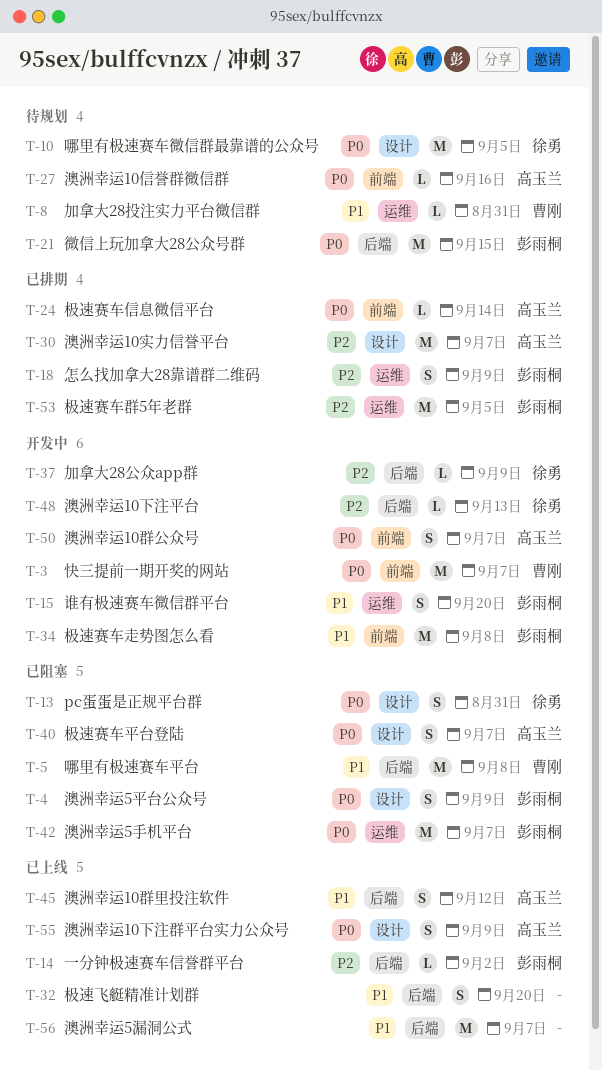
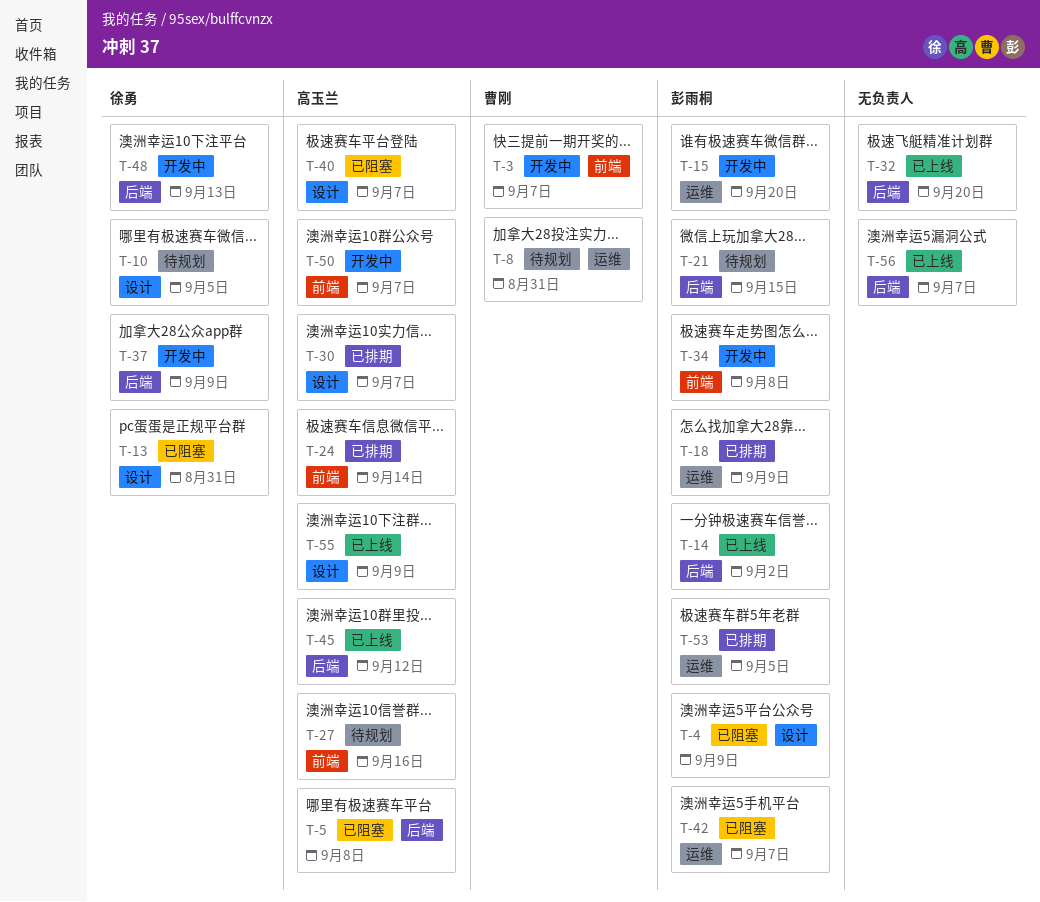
T-5, owner: 曹刚 -> 高玉兰

